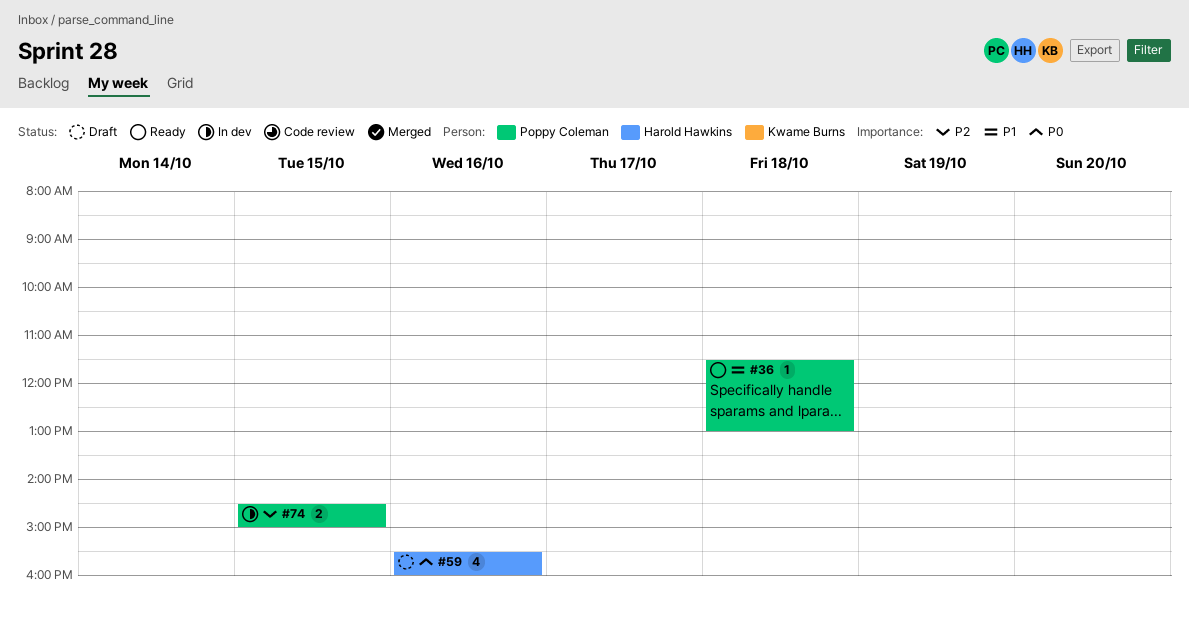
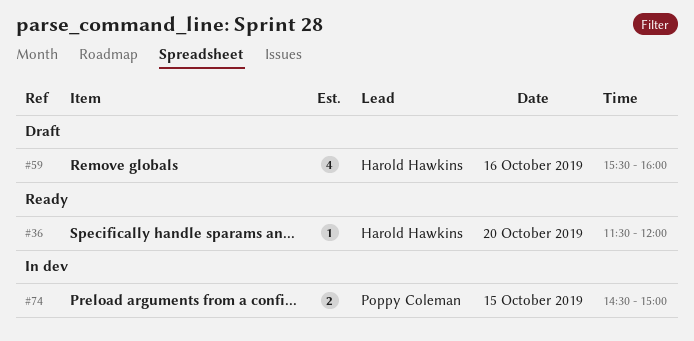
#36, owner: Poppy Coleman -> Harold Hawkins
#36, day: Oct 18 -> Oct 20
#36, ends: 13:00 -> 12:00

